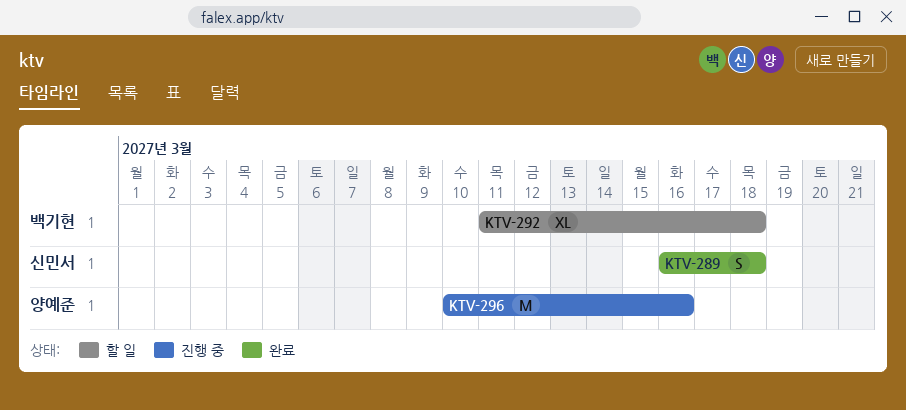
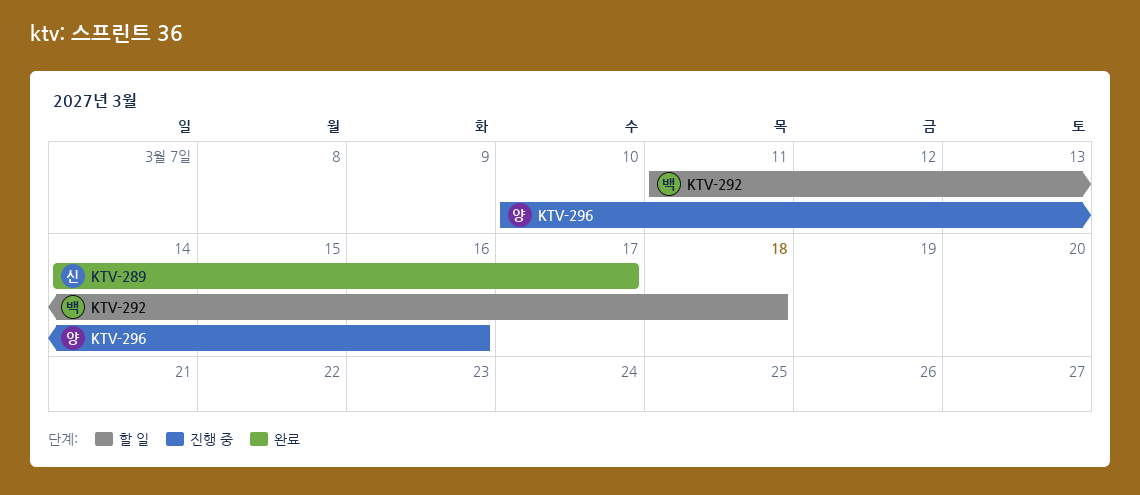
KTV-289, start: Mar 16 -> Mar 14
KTV-289, due: Mar 18 -> Mar 17

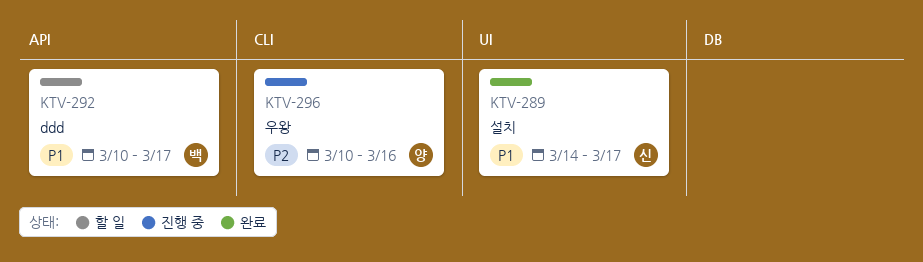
KTV-292, start: Mar 11 -> Mar 10
KTV-292, due: Mar 18 -> Mar 17

